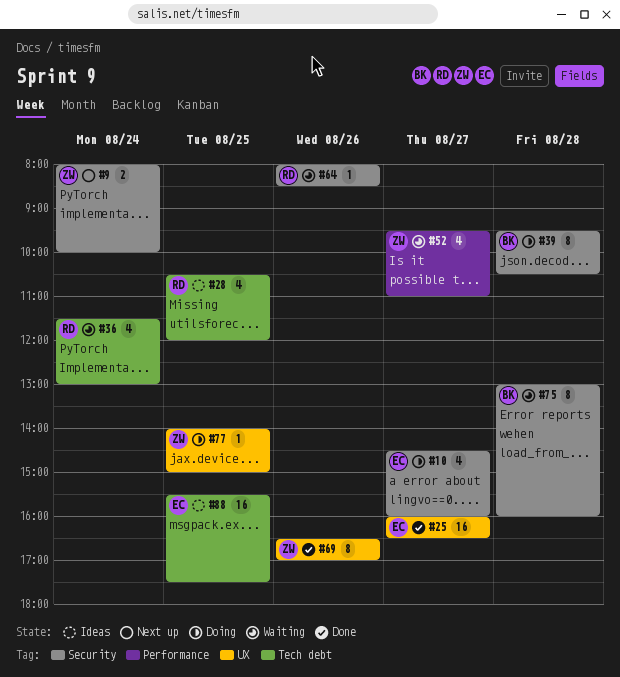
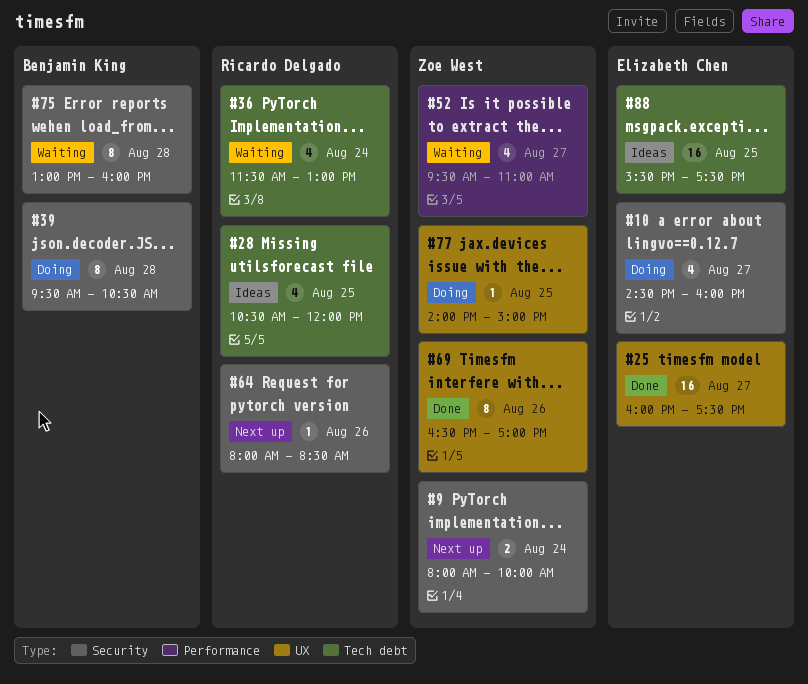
#25, ends: 16:30 -> 17:30
#64, status: Waiting -> Next up

